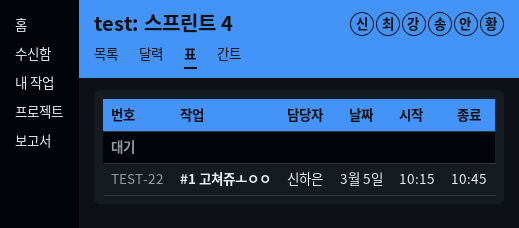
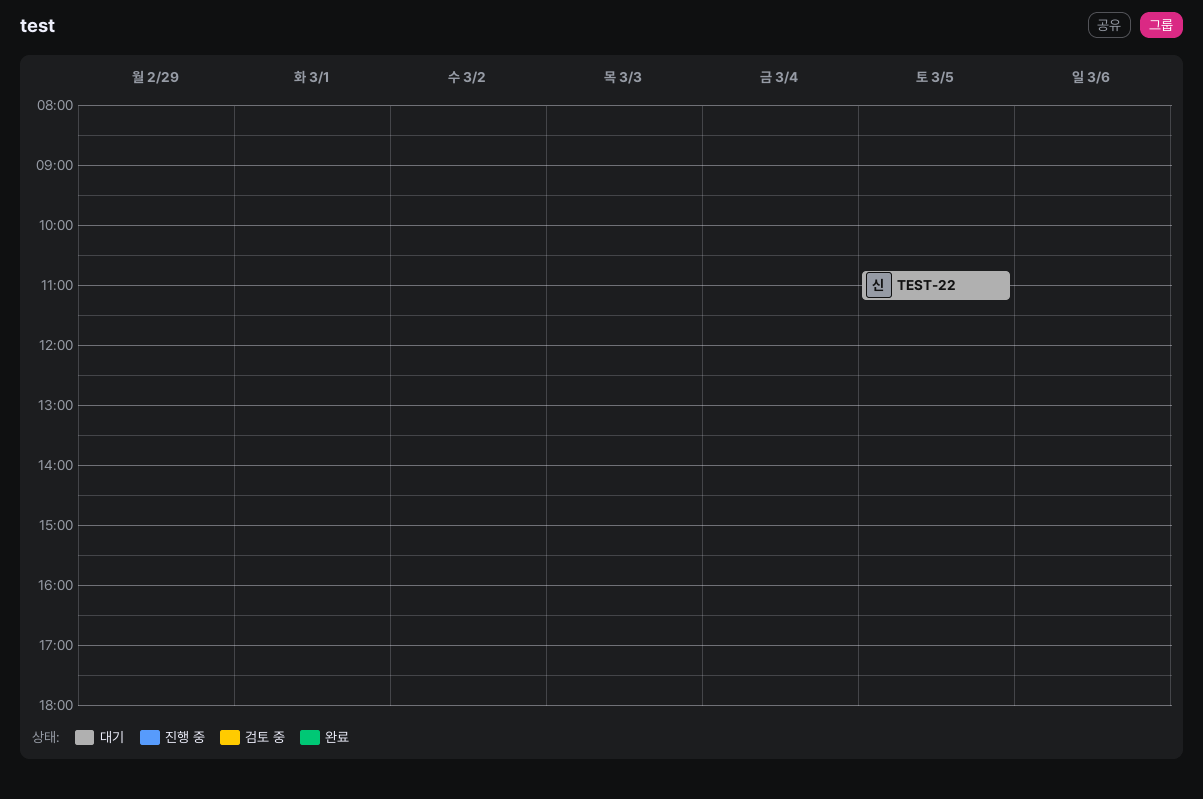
TEST-22, begins: 10:15 -> 10:45
TEST-22, ends: 10:45 -> 11:15

